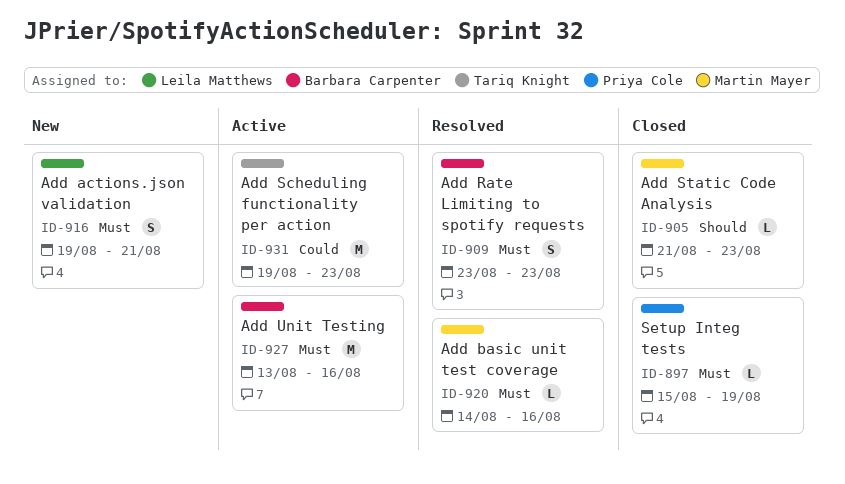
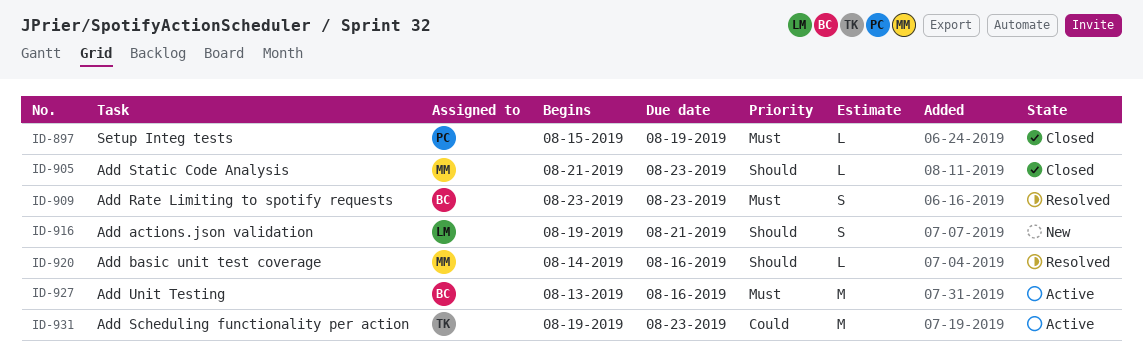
ID-916, priority: Must -> Should
ID-920, priority: Must -> Should

